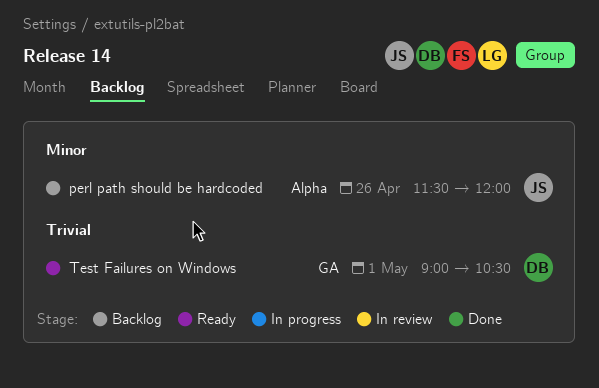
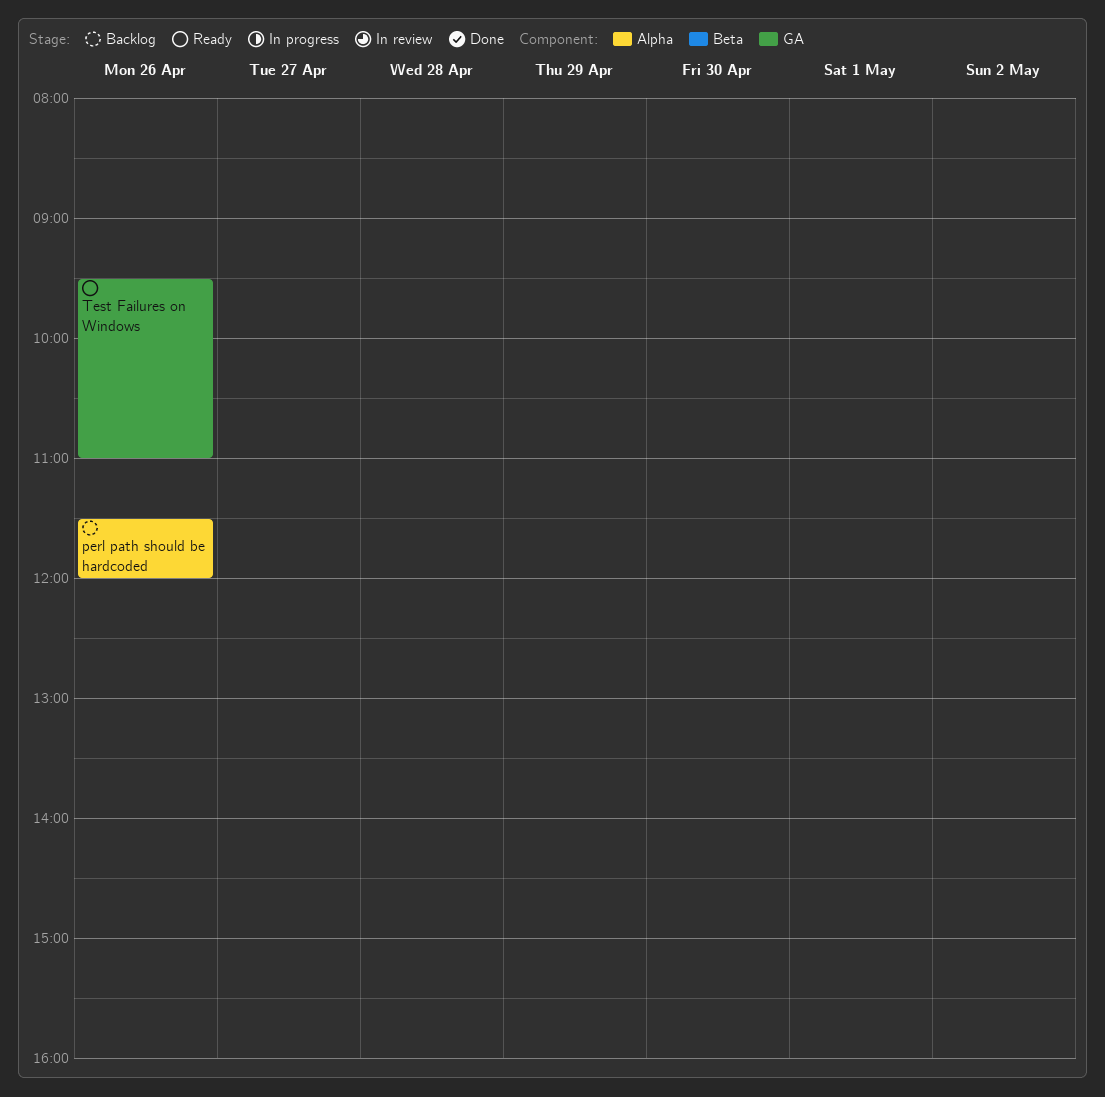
Test Failures on Windows, day: May 1 -> Apr 26
Test Failures on Windows, begins: 09:00 -> 09:30
Test Failures on Windows, ends: 10:30 -> 11:00

